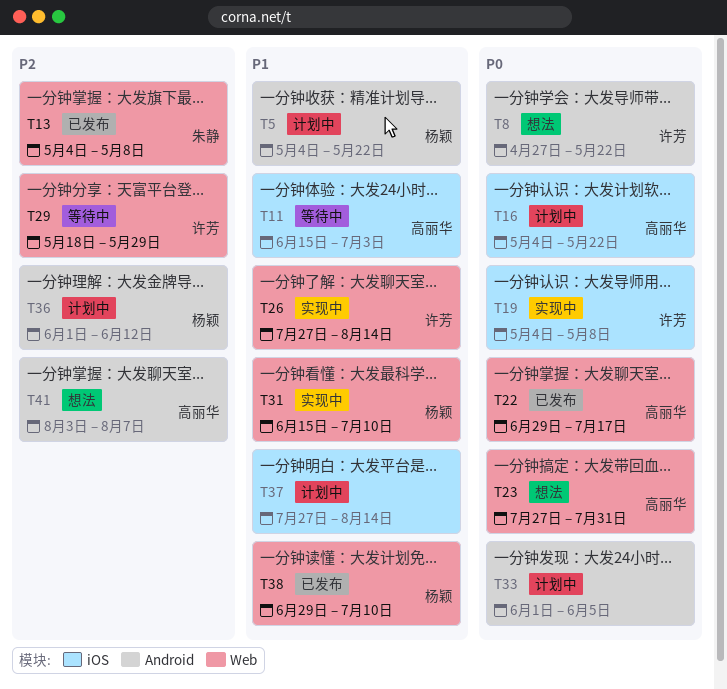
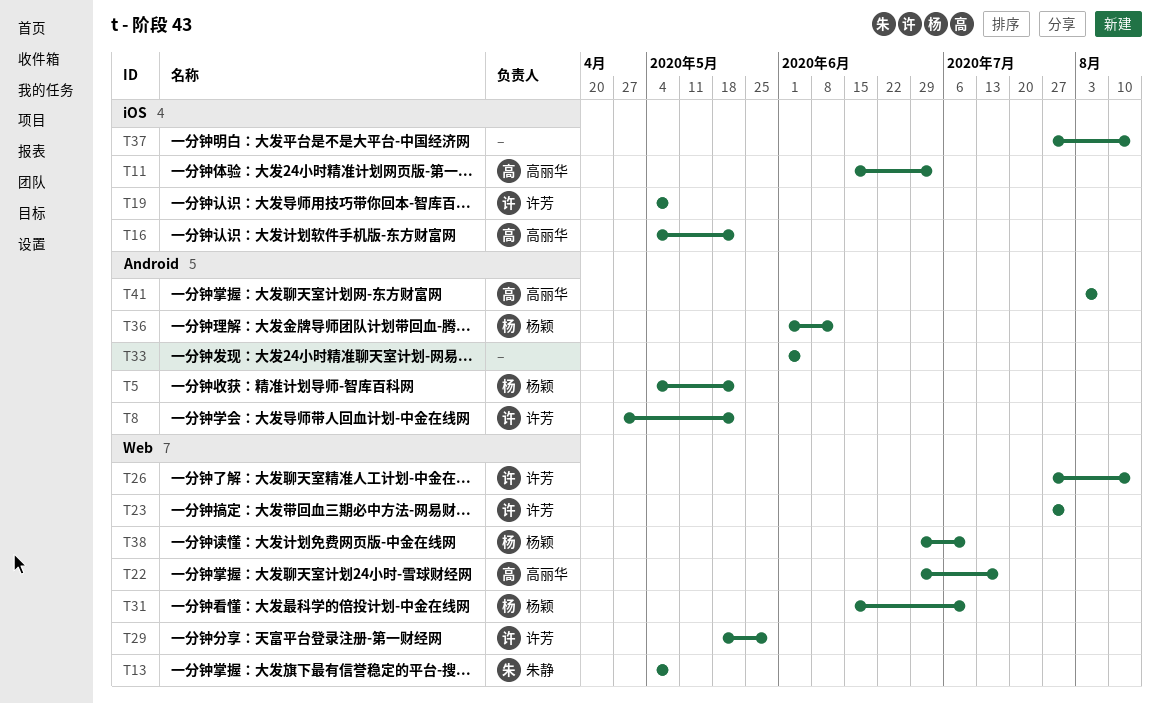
T23, owner: 高丽华 -> 许芳

